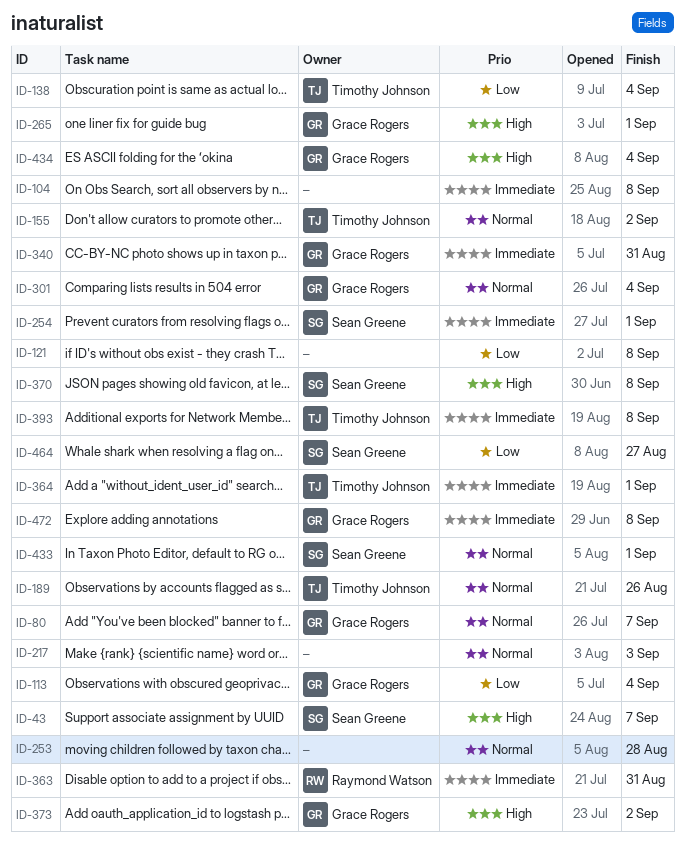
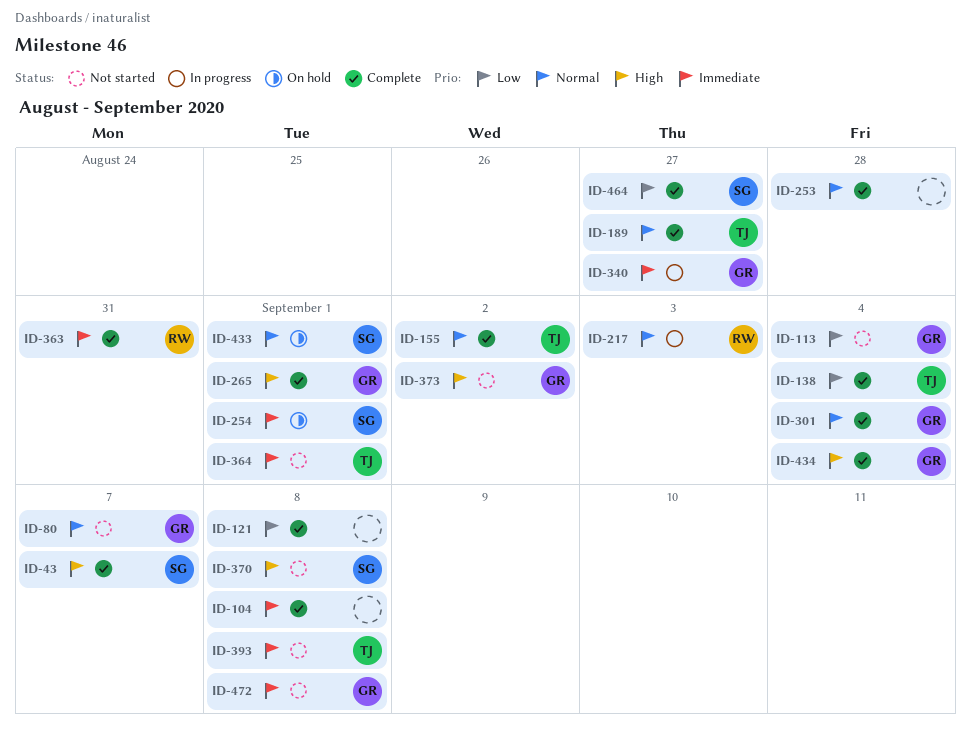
ID-189, due: Aug 26 -> Aug 27
ID-217, owner: none -> Raymond Watson
ID-340, due: Aug 31 -> Aug 27

